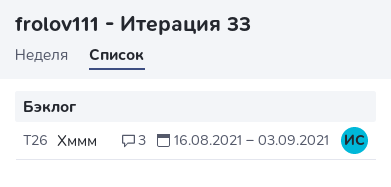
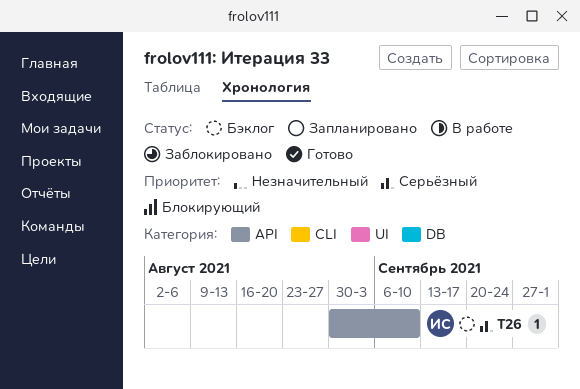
T26, start: Aug 16 -> Aug 30
T26, due: Sep 3 -> Sep 10

